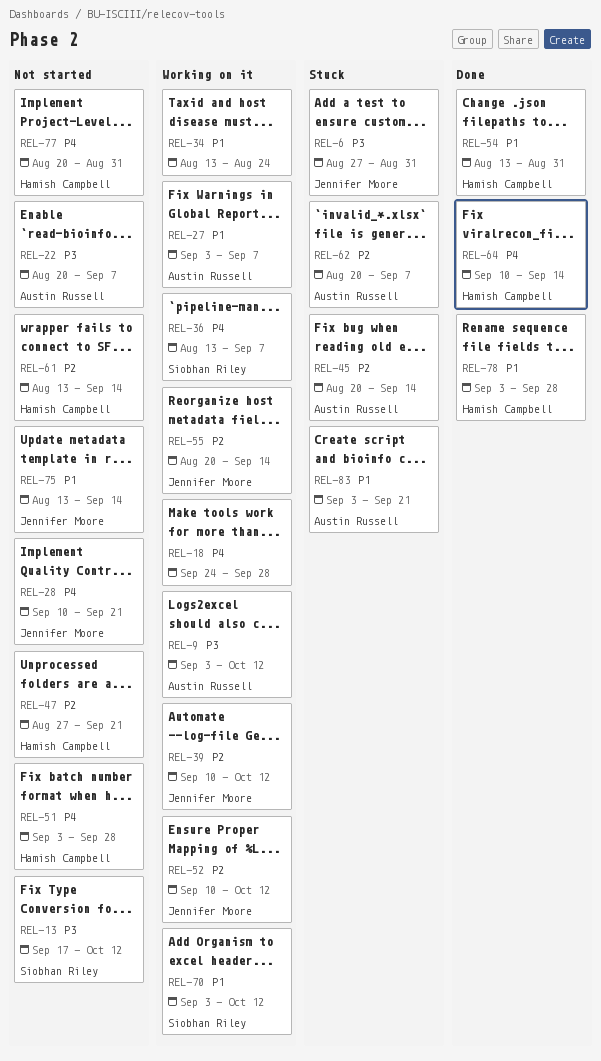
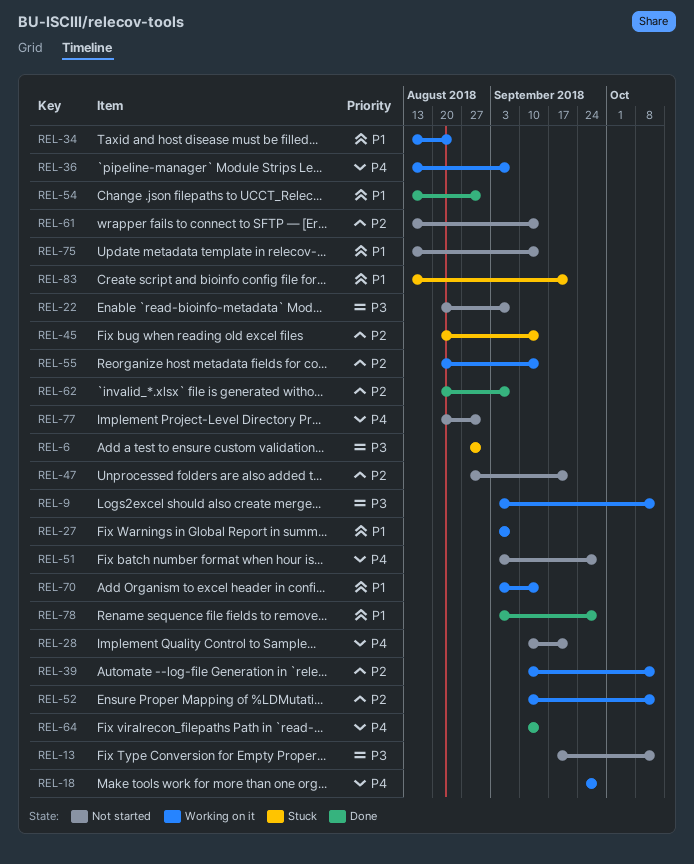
REL-62, status: Stuck -> Done
REL-70, due: Oct 12 -> Sep 14
REL-83, start: Sep 3 -> Aug 13

